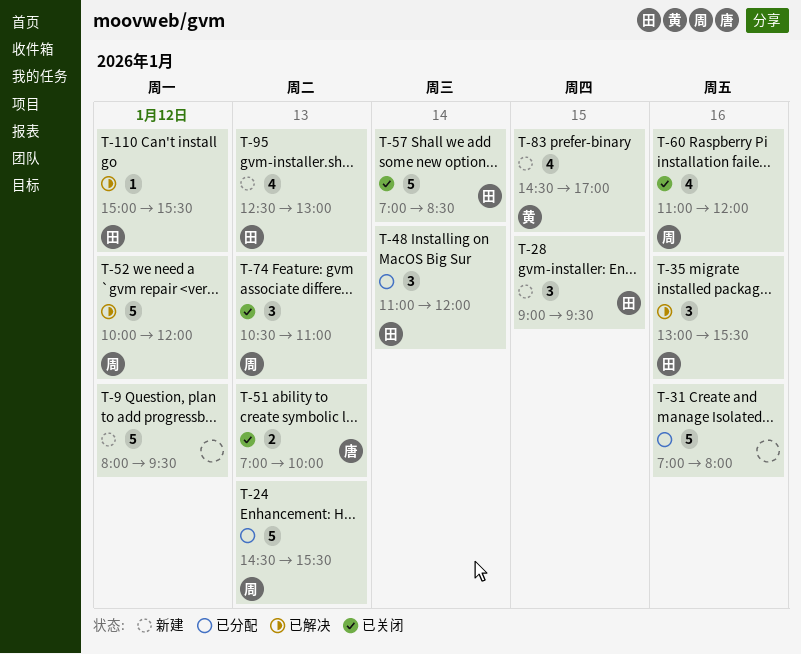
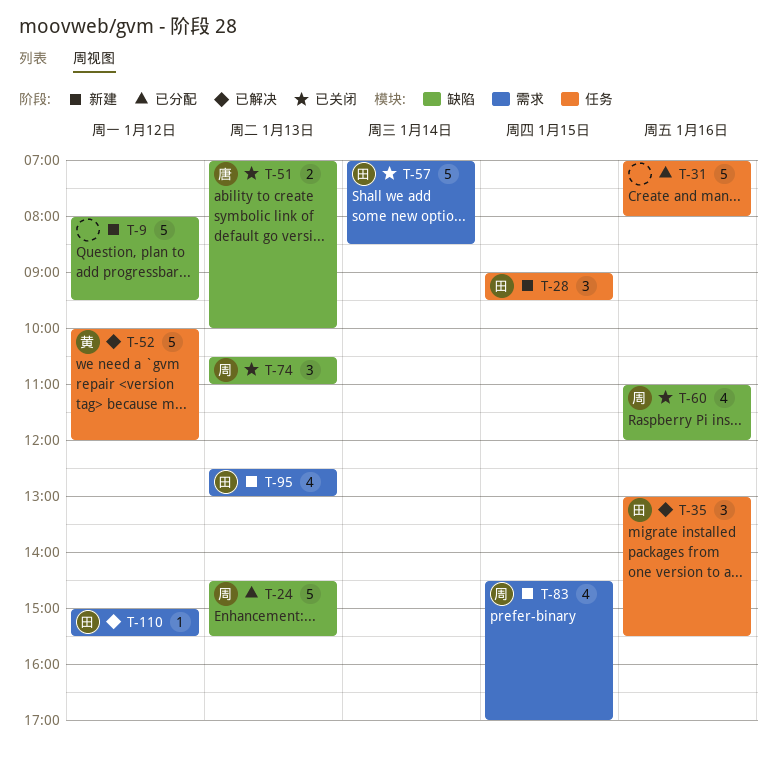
T-48: present -> none
T-52, owner: 周 -> 黄
T-83, owner: 黄 -> 周

